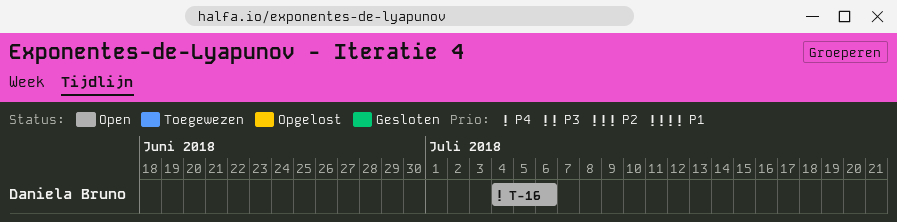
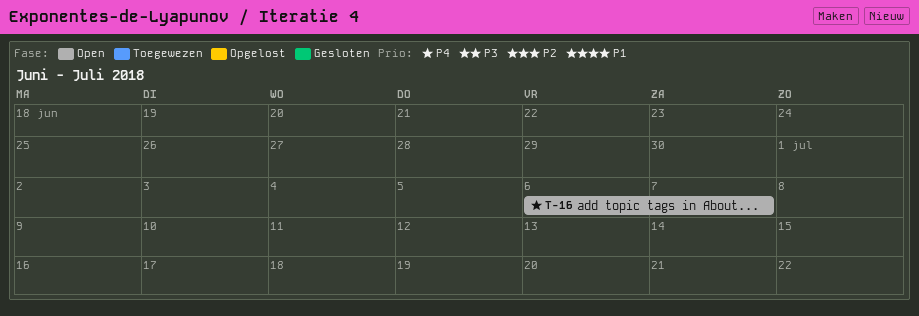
T-16, start: Jul 4 -> Jul 6
T-16, due: Jul 6 -> Jul 7

